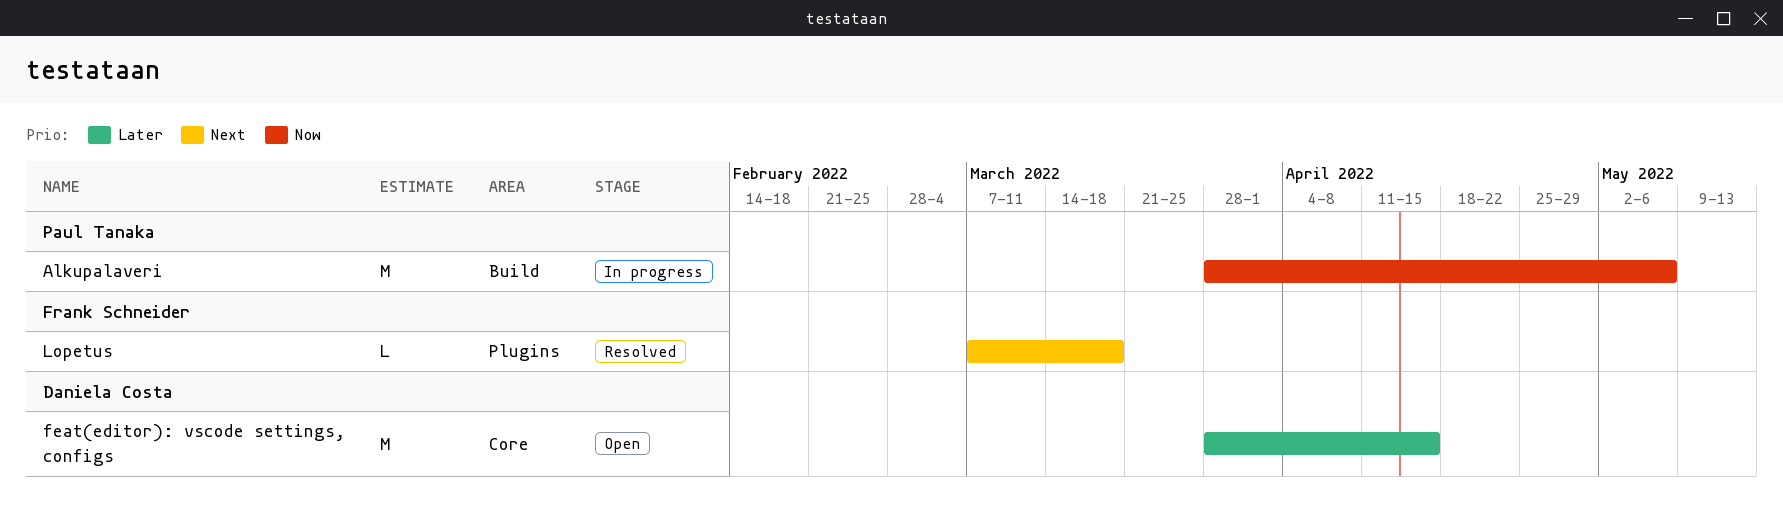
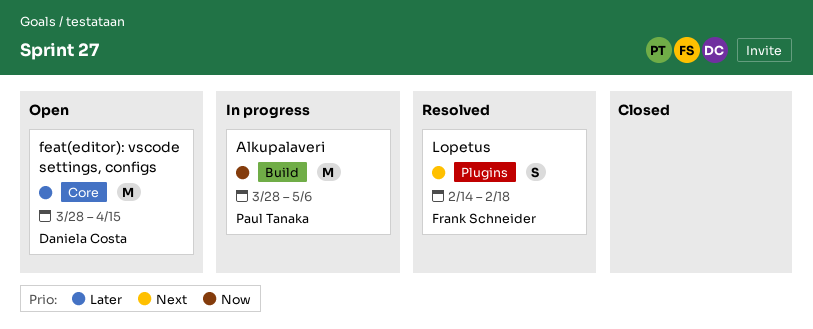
Lopetus, estimate: L -> S
Lopetus, start: Mar 7 -> Feb 14
Lopetus, due: Mar 18 -> Feb 18

